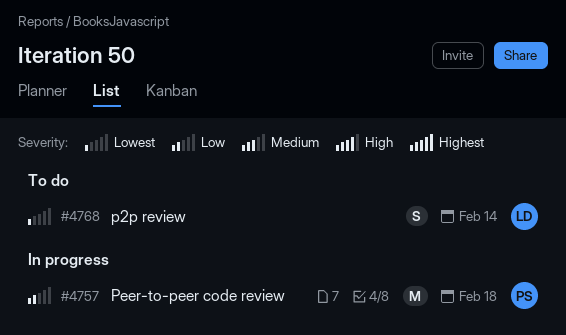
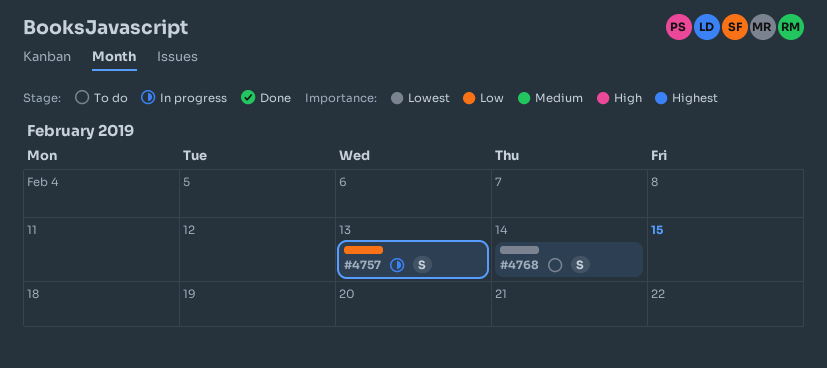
#4757, estimate: M -> S
#4757, due: Feb 18 -> Feb 13

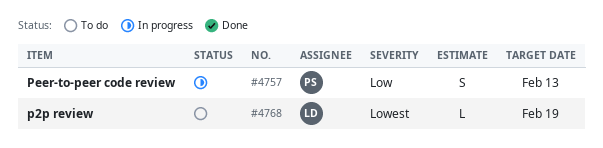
#4768, estimate: S -> L
#4768, due: Feb 14 -> Feb 19

